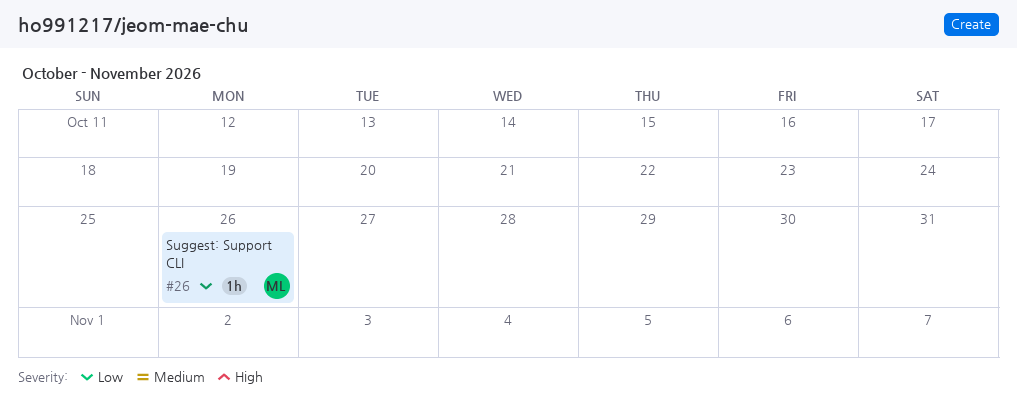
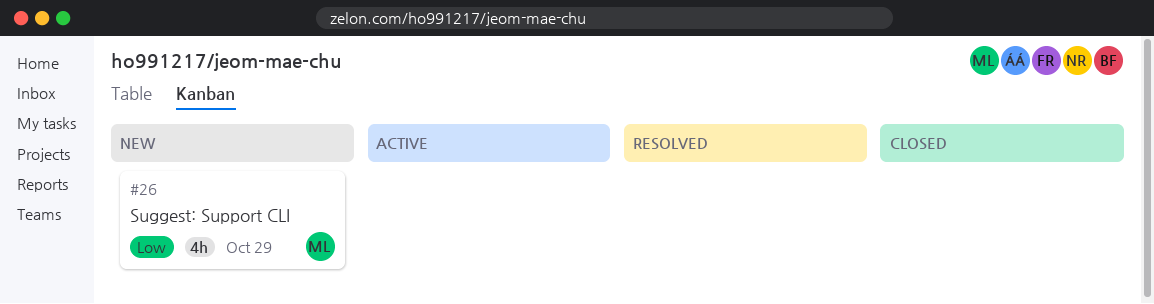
#26, estimate: 1h -> 4h
#26, due: Oct 26 -> Oct 29

